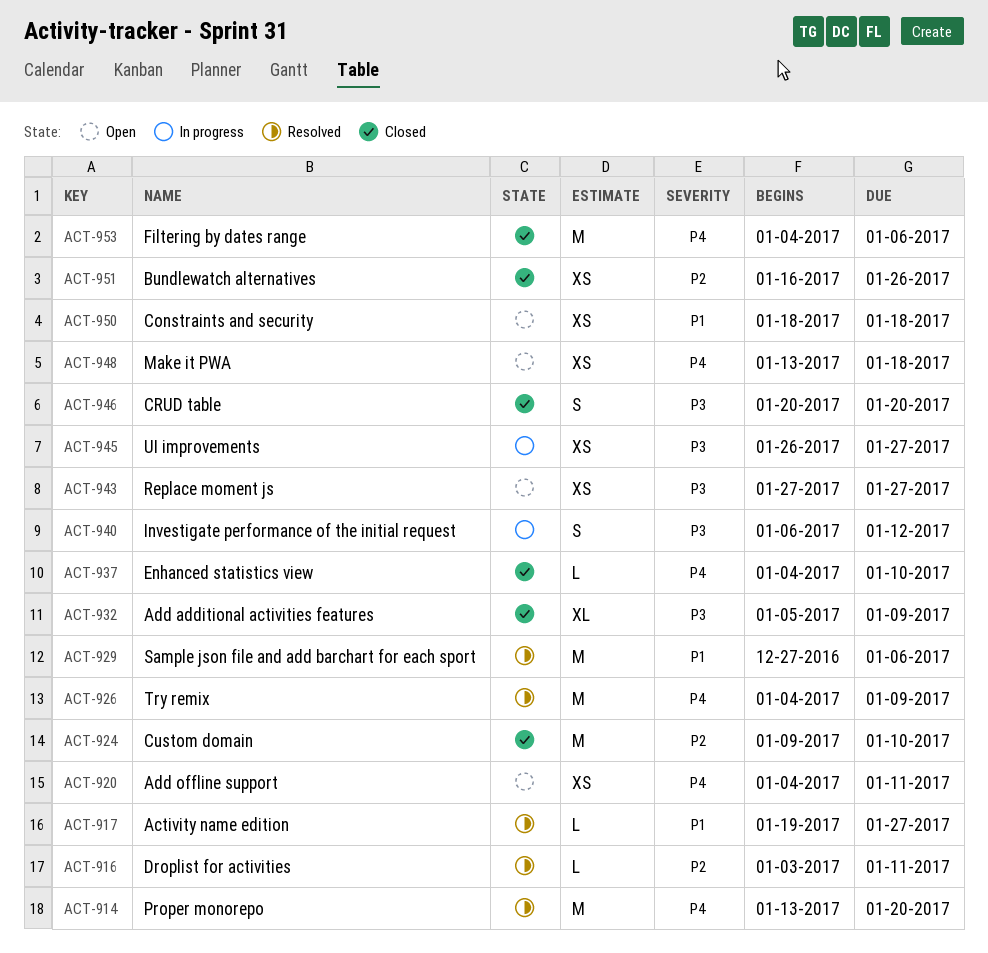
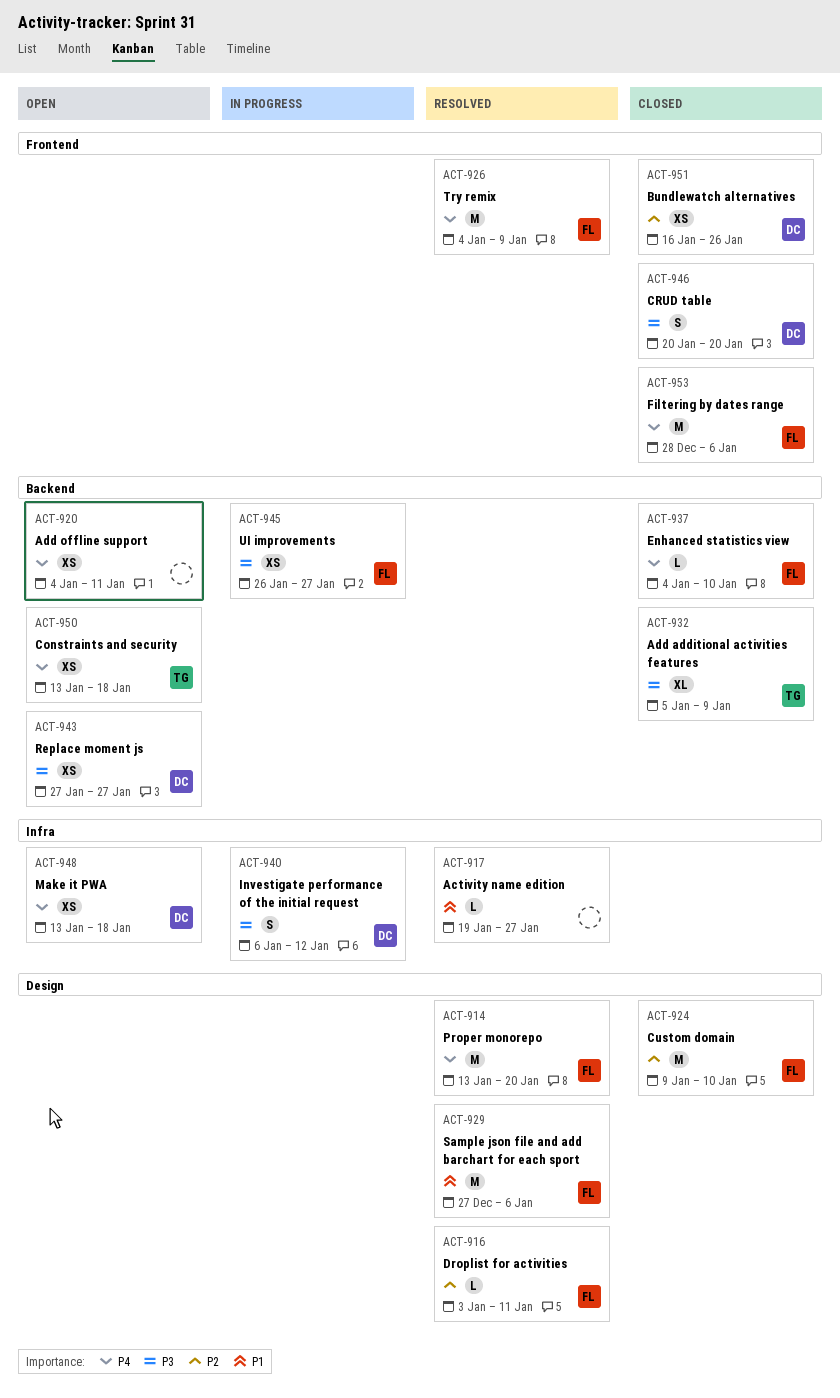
ACT-950, priority: P1 -> P4
ACT-950, start: Jan 18 -> Jan 13
ACT-953, start: Jan 4 -> Dec 28

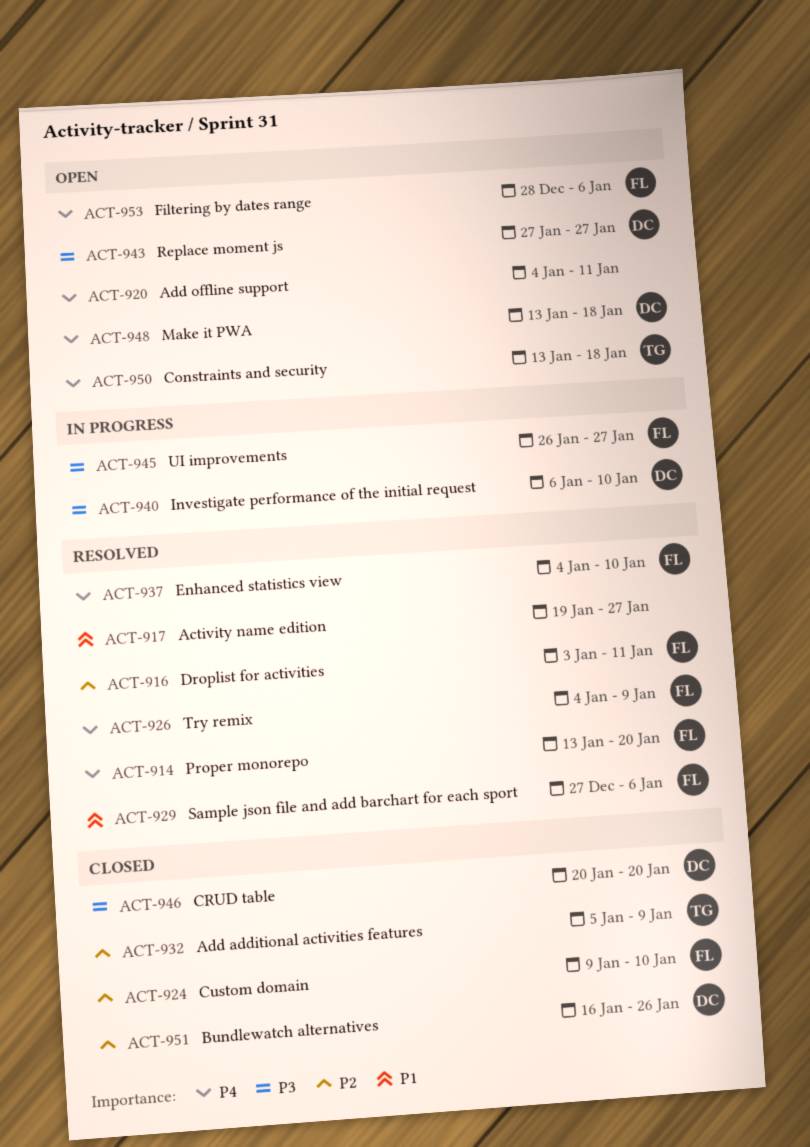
ACT-932, priority: P3 -> P2
ACT-937, status: Closed -> Resolved
ACT-940, due: Jan 12 -> Jan 10
ACT-953, status: Closed -> Open

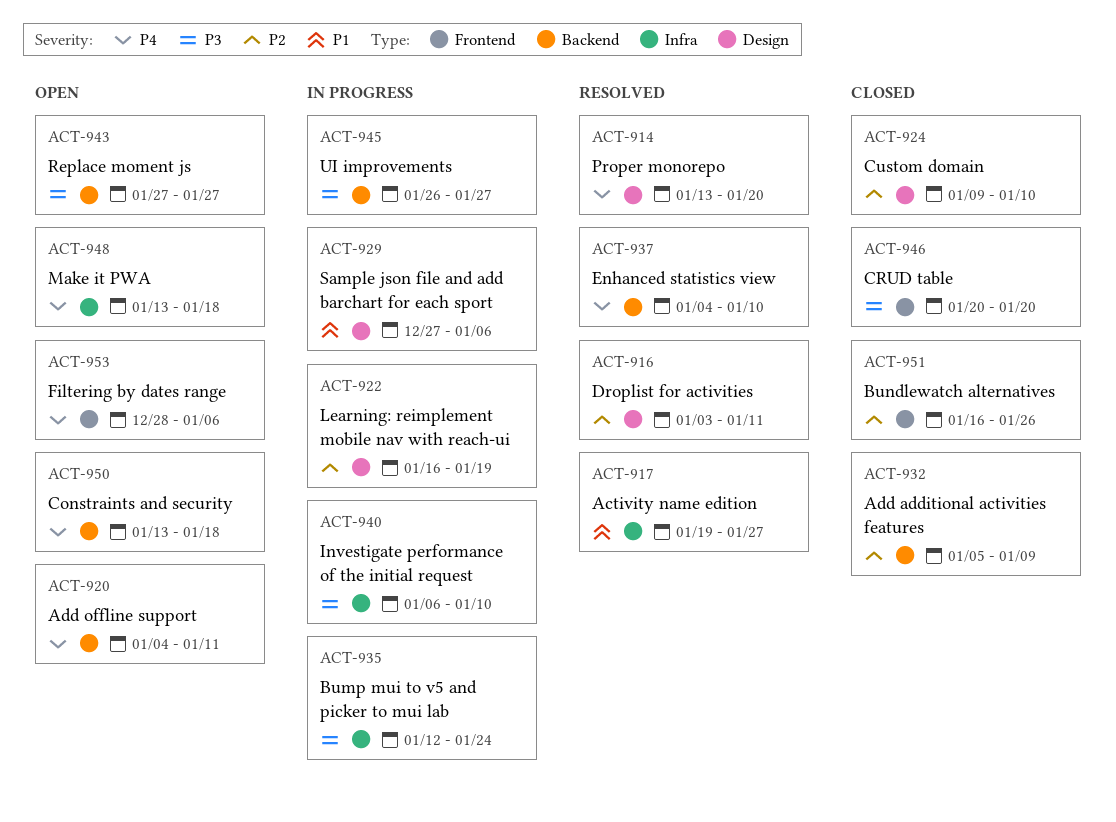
ACT-922: none -> present
ACT-926: present -> none
ACT-929, status: Resolved -> In progress
ACT-935: none -> present

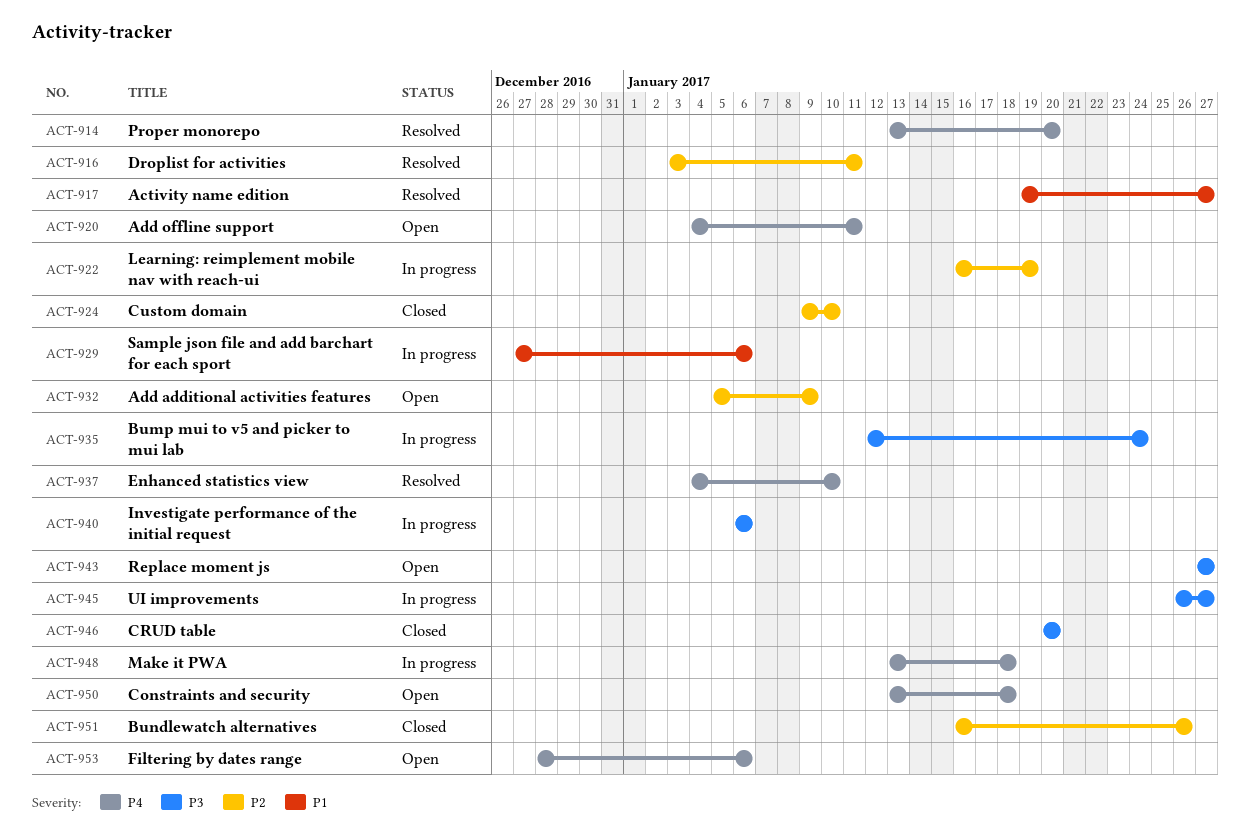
ACT-932, status: Closed -> Open
ACT-940, due: Jan 10 -> Jan 6
ACT-948, status: Open -> In progress

